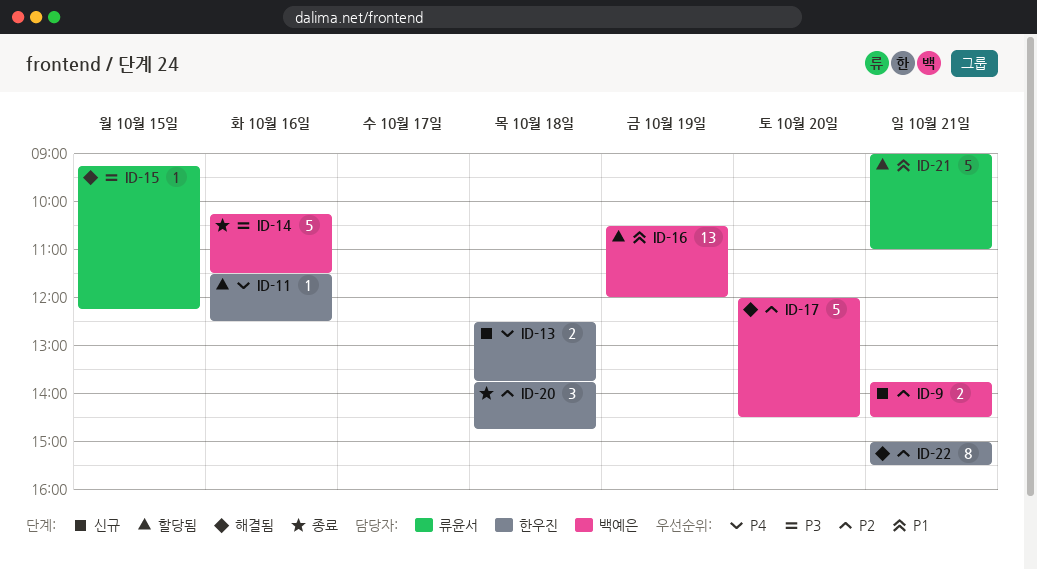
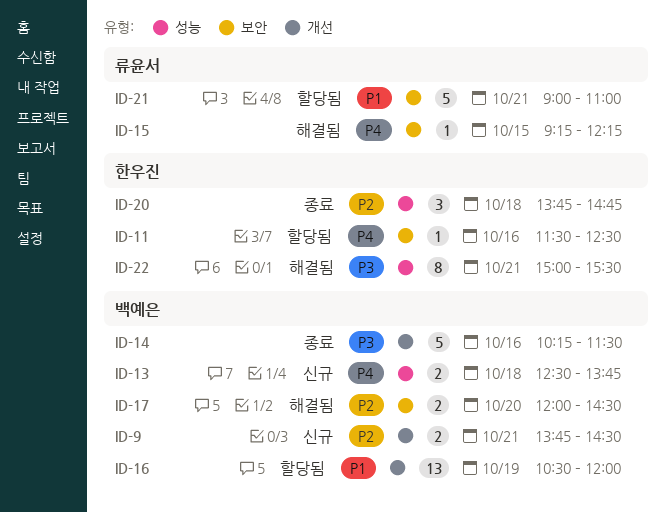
ID-13, owner: 한우진 -> 백예은
ID-15, priority: P3 -> P4
ID-17, estimate: 5 -> 2
ID-22, priority: P2 -> P3

